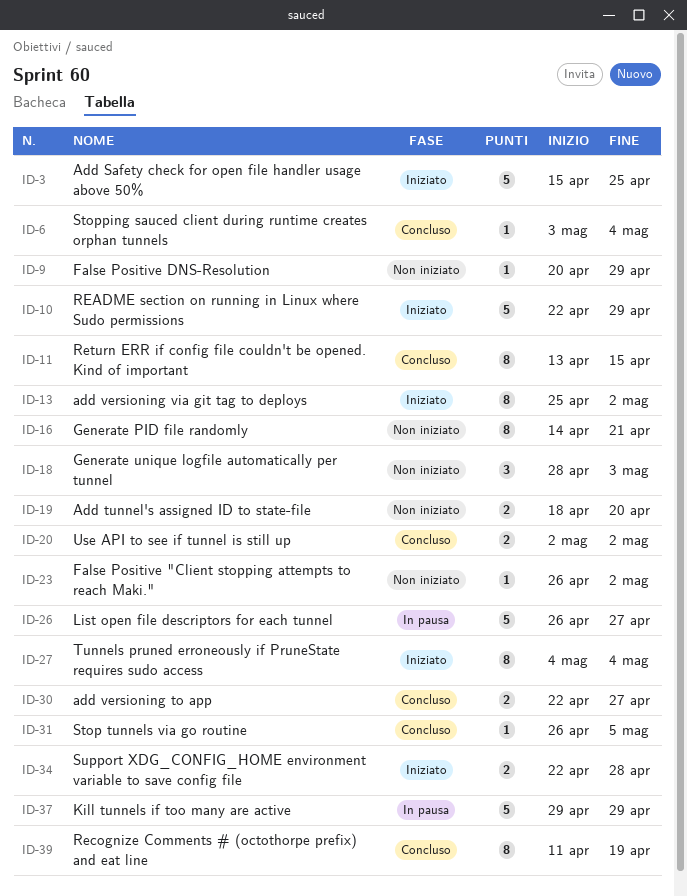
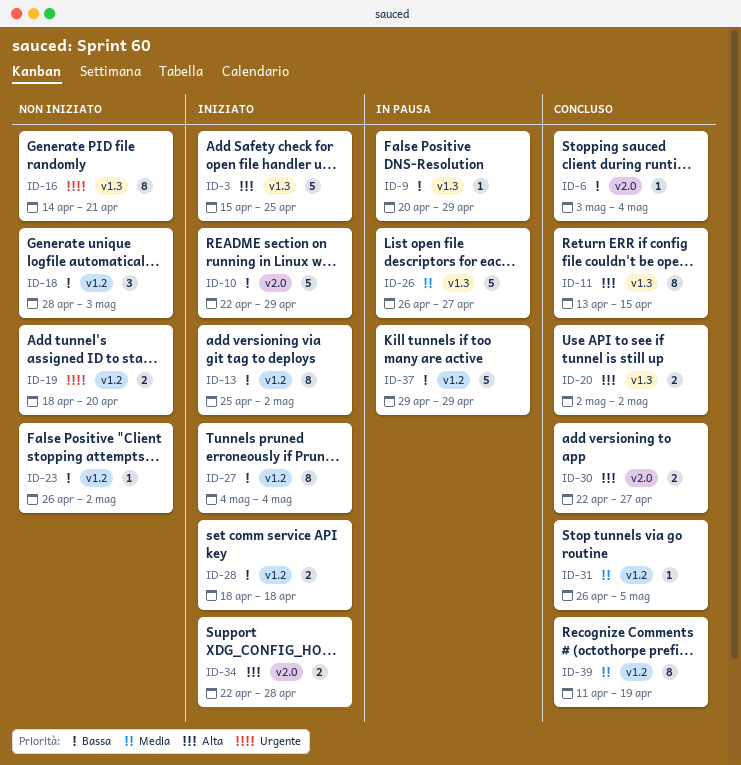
ID-9, status: Non iniziato -> In pausa
ID-28: none -> present

